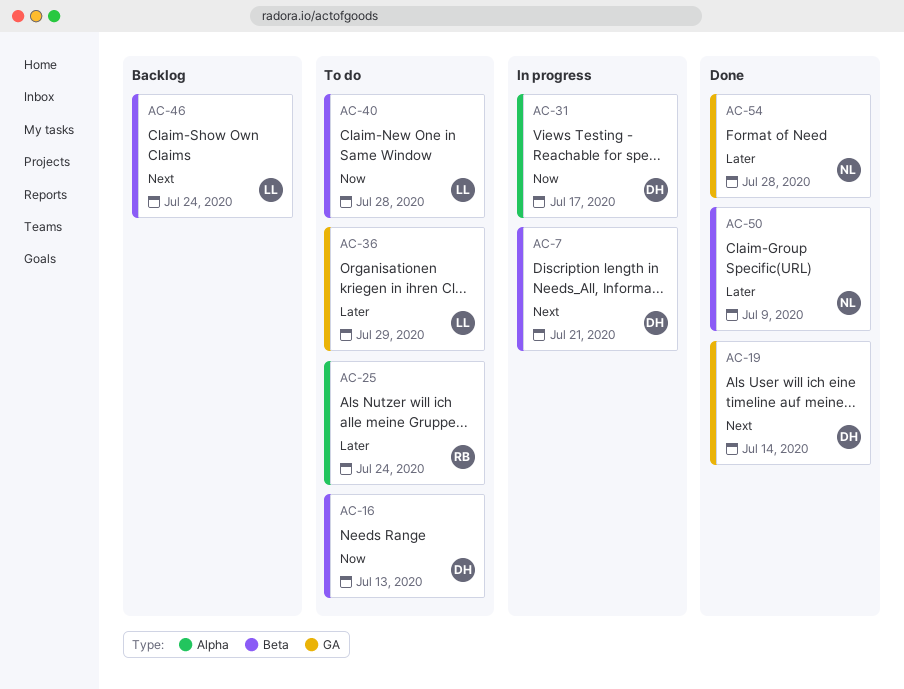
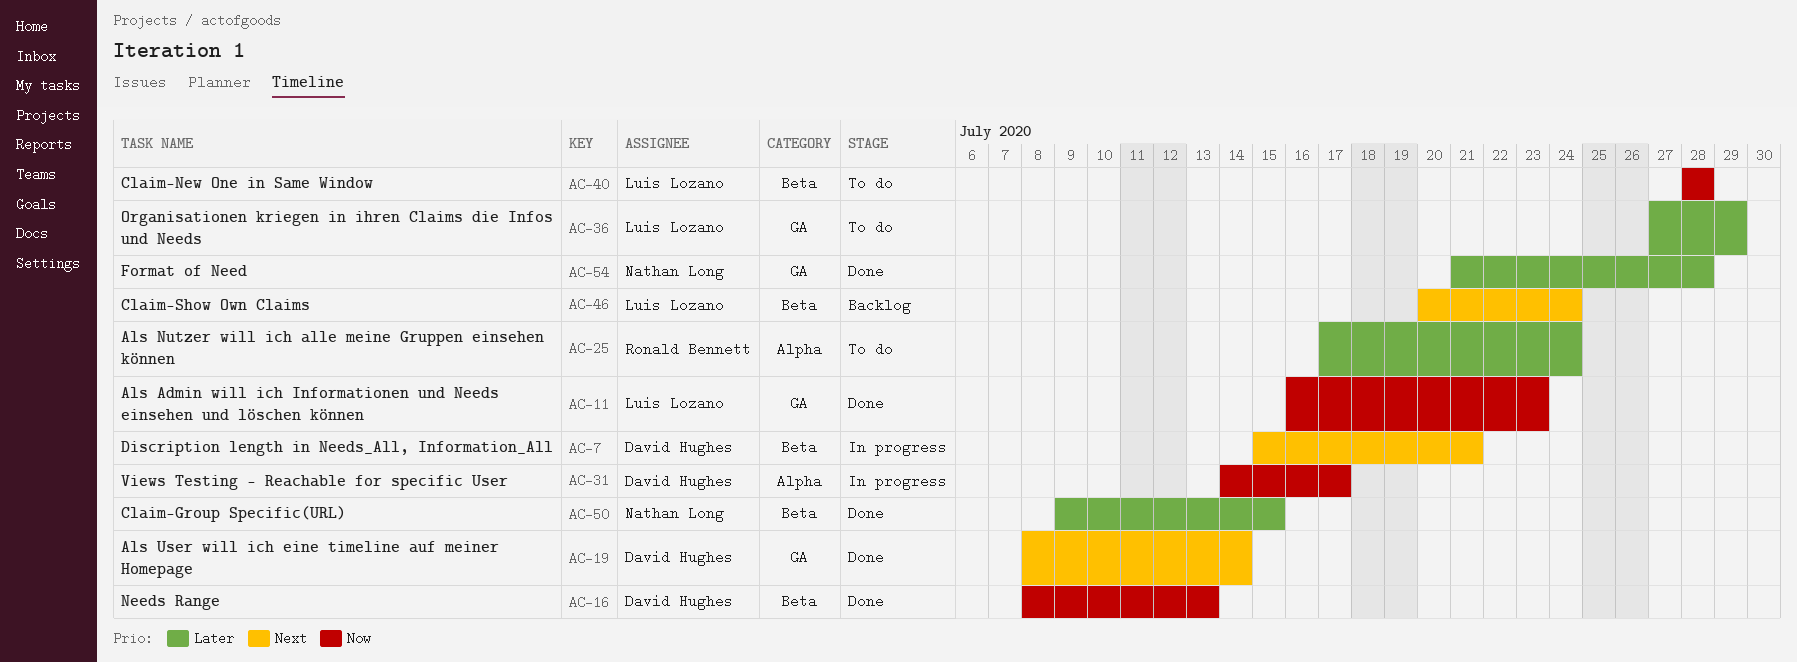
AC-11: none -> present
AC-16, status: To do -> Done
AC-50, due: Jul 9 -> Jul 15

